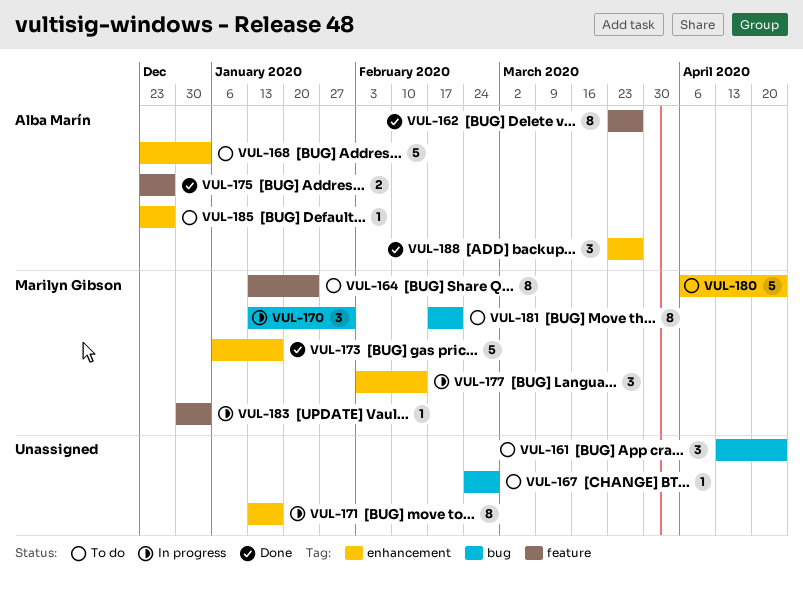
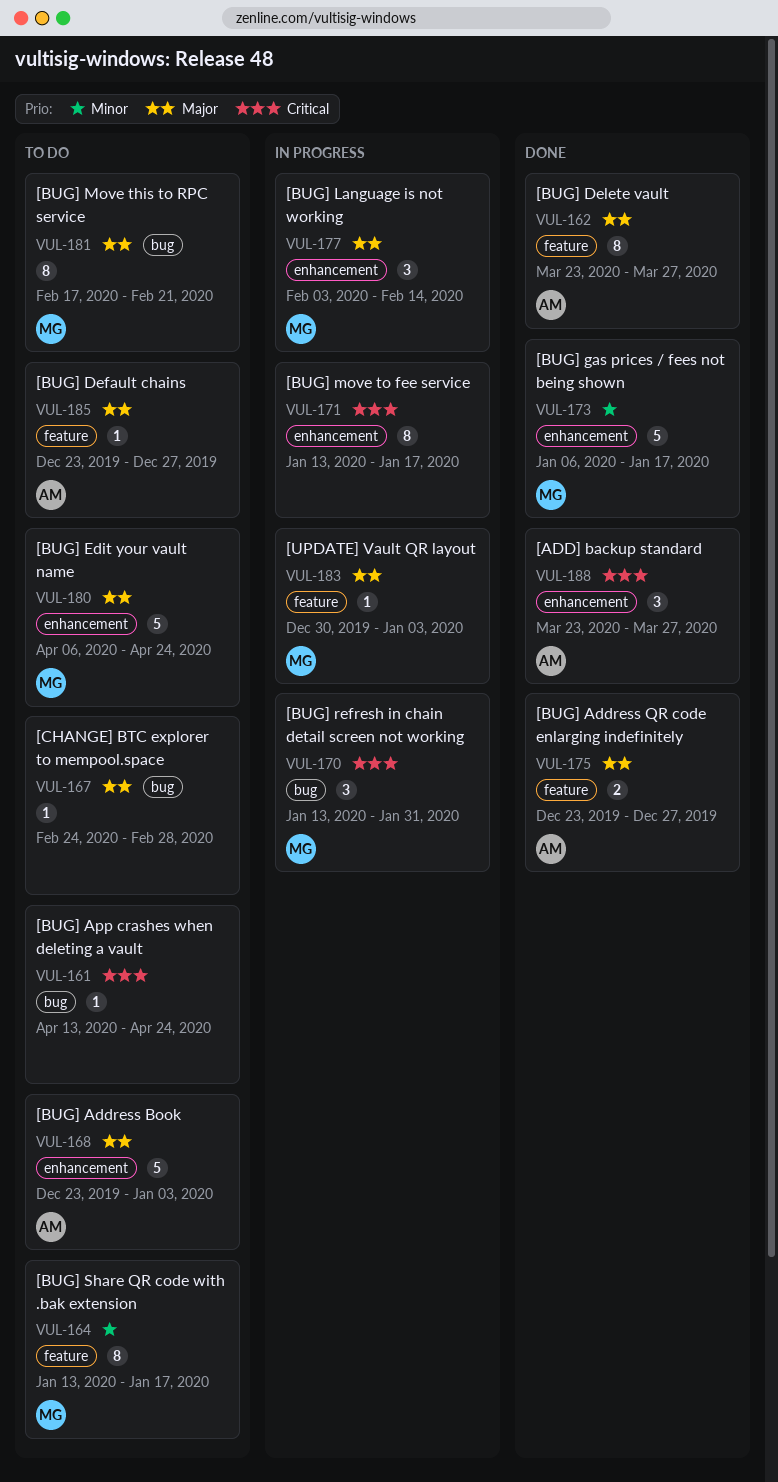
VUL-161, estimate: 3 -> 1
VUL-164, due: Jan 24 -> Jan 17
VUL-185, label: enhancement -> feature

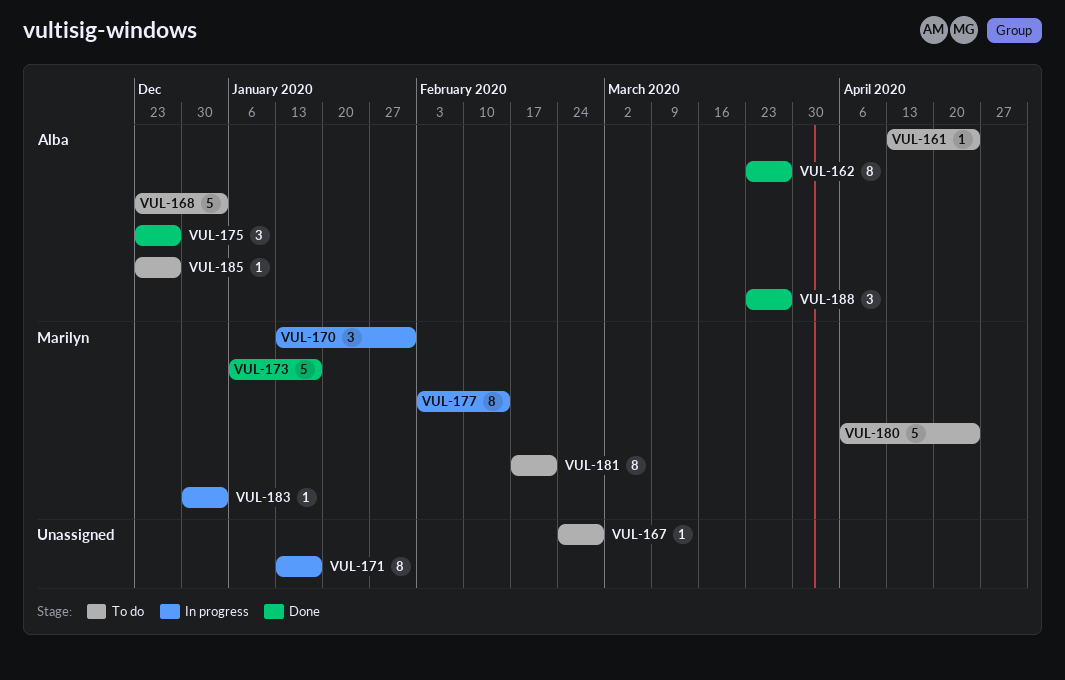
VUL-161, owner: none -> Alba
VUL-164: present -> none
VUL-175, estimate: 2 -> 3
VUL-177, estimate: 3 -> 8

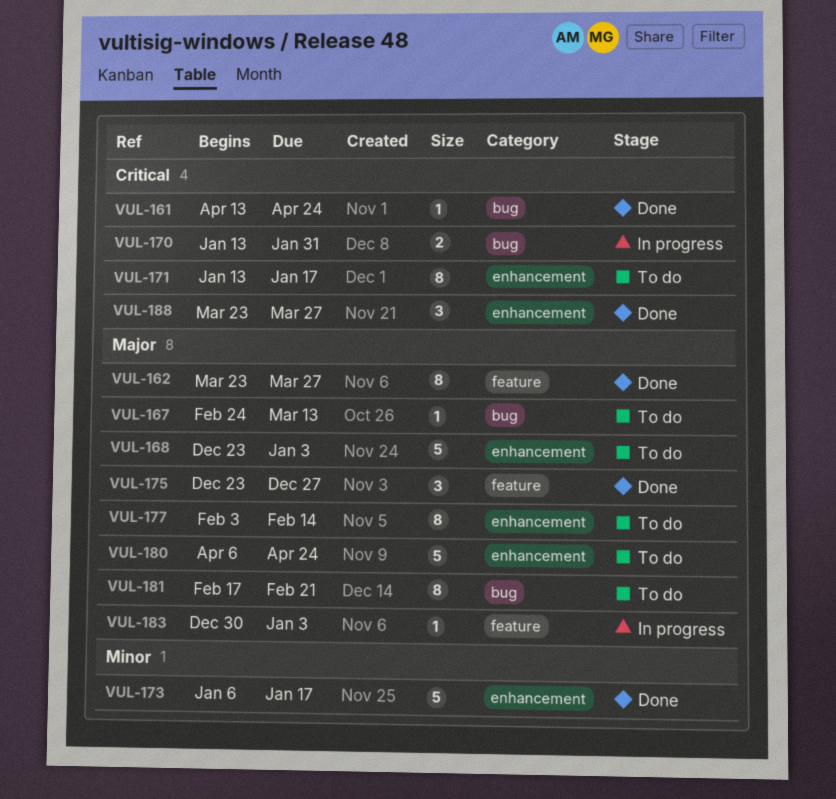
VUL-161, status: To do -> Done
VUL-167, due: Feb 28 -> Mar 13
VUL-170, estimate: 3 -> 2
VUL-171, status: In progress -> To do
VUL-177, status: In progress -> To do
VUL-185: present -> none

